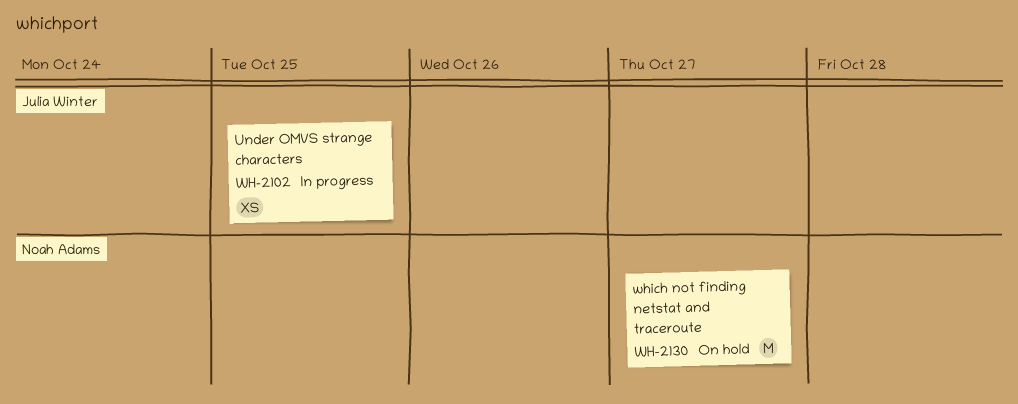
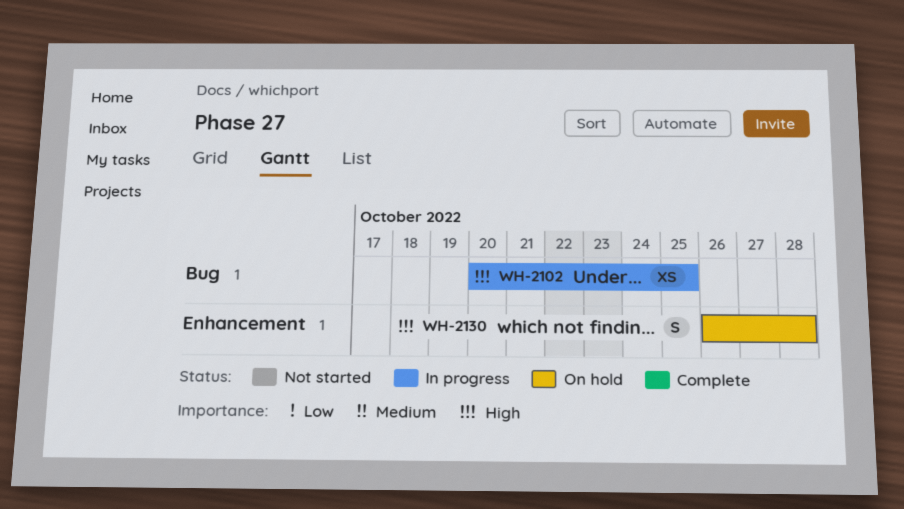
WH-2130, estimate: M -> S
WH-2130, due: Oct 27 -> Oct 28

